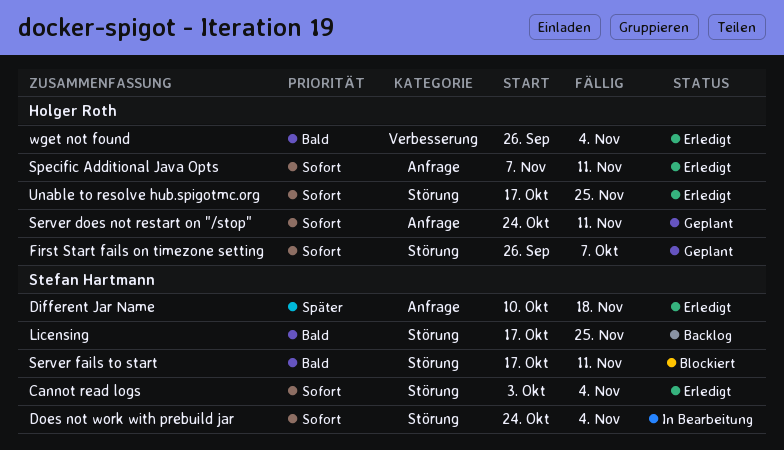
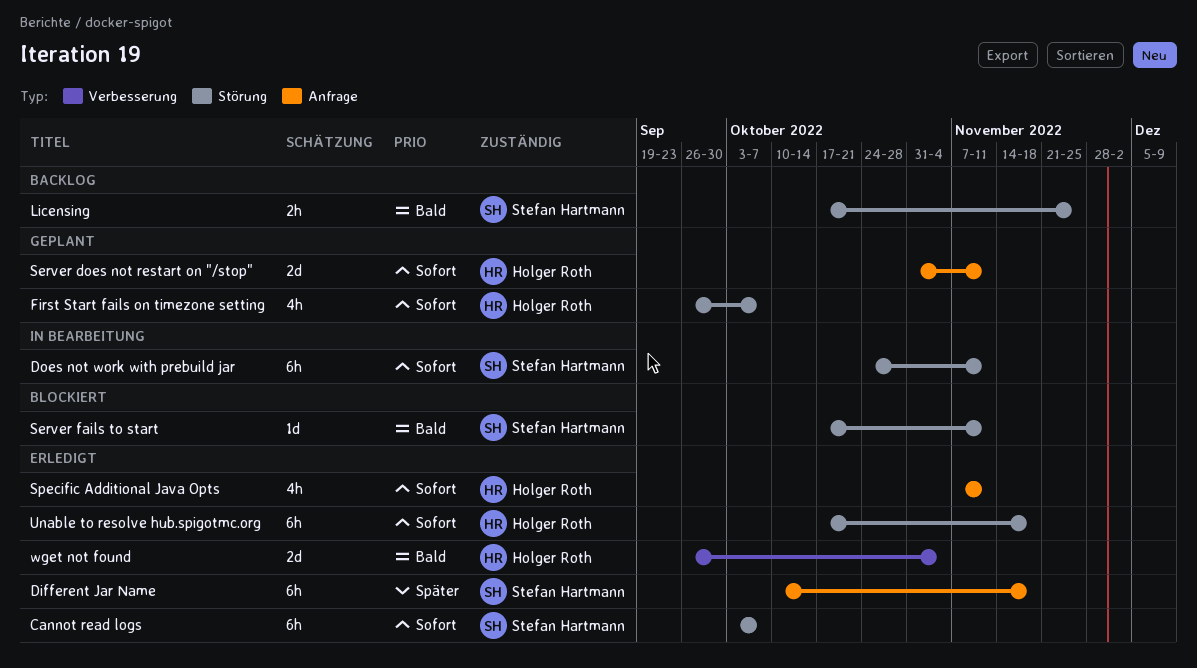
Cannot read logs, due: Nov 4 -> Oct 7
Does not work with prebuild jar, due: Nov 4 -> Nov 11
Server does not restart on "/stop", start: Oct 24 -> Oct 31
Unable to resolve hub.spigotmc.org, due: Nov 25 -> Nov 18

